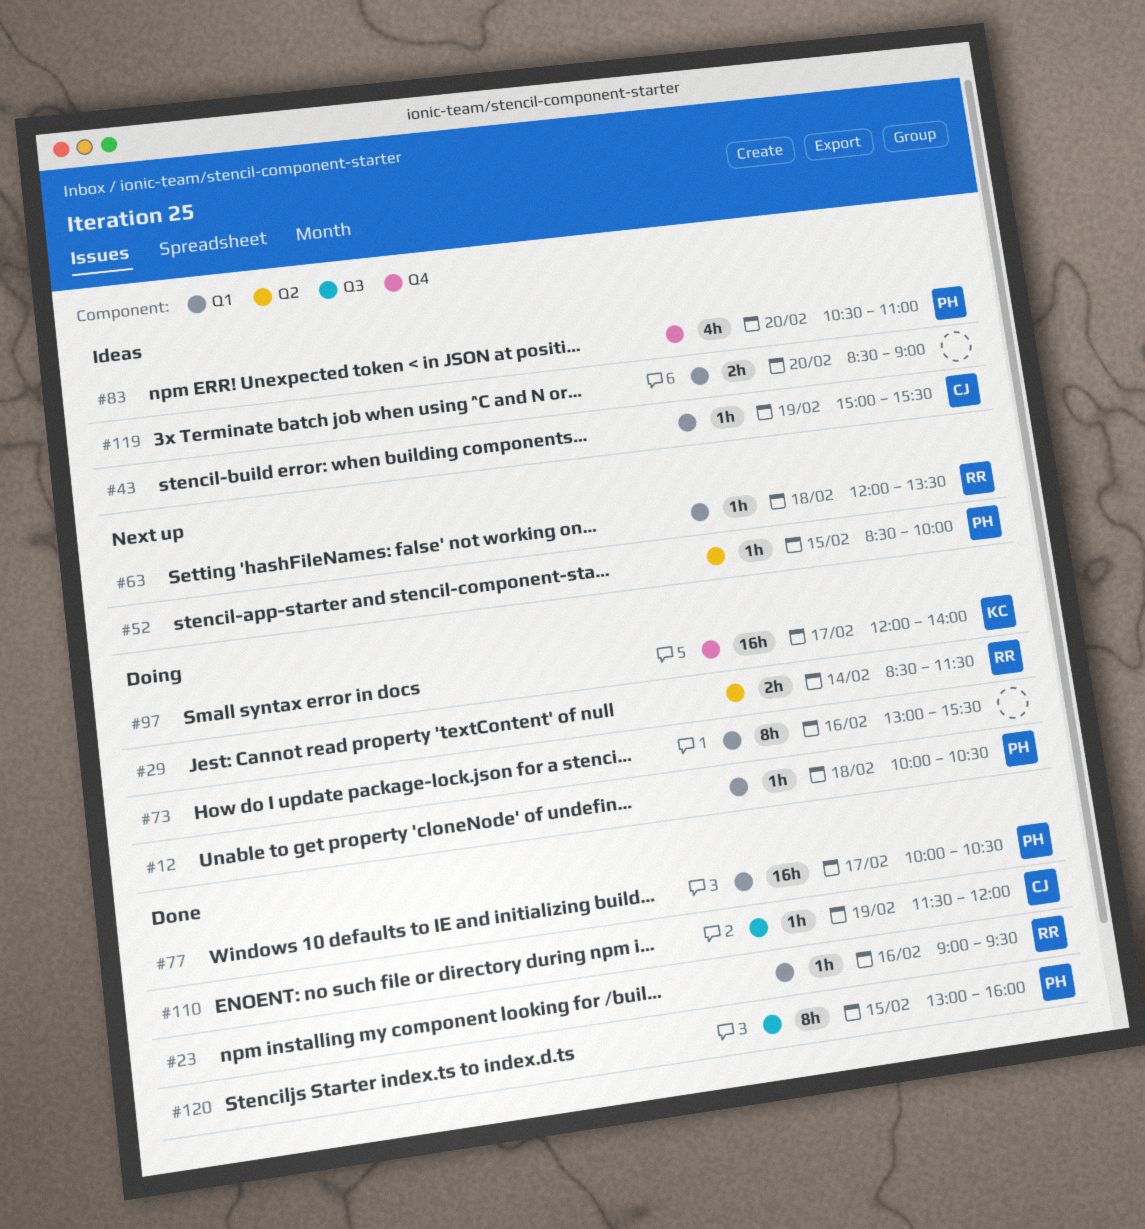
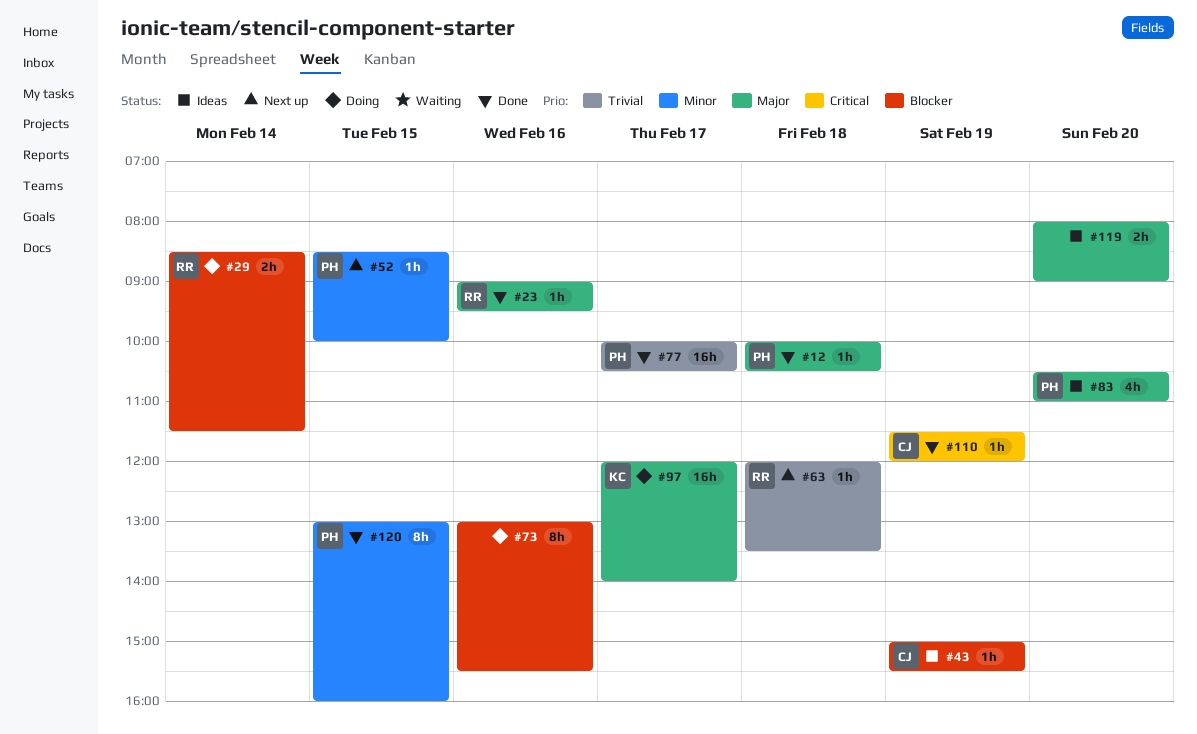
#12, status: Doing -> Done
#119, begins: 08:30 -> 08:00

